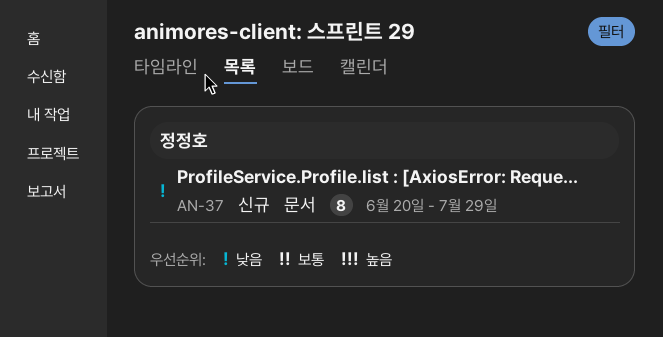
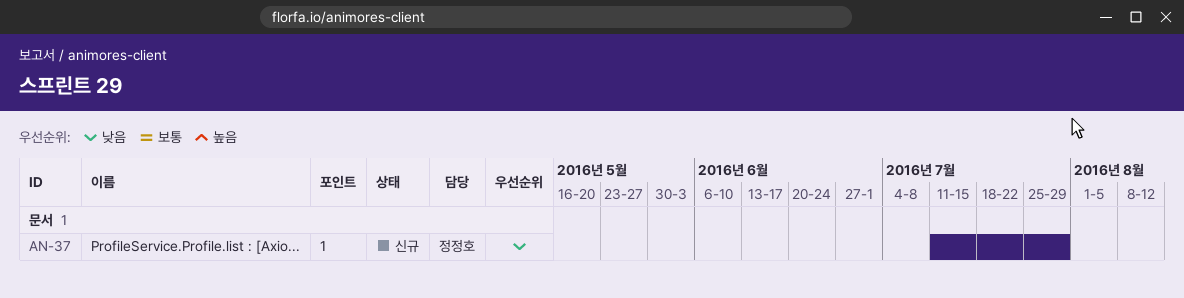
AN-37, estimate: 8 -> 1
AN-37, start: Jun 20 -> Jul 11

